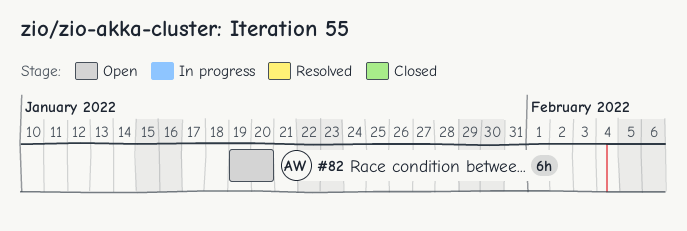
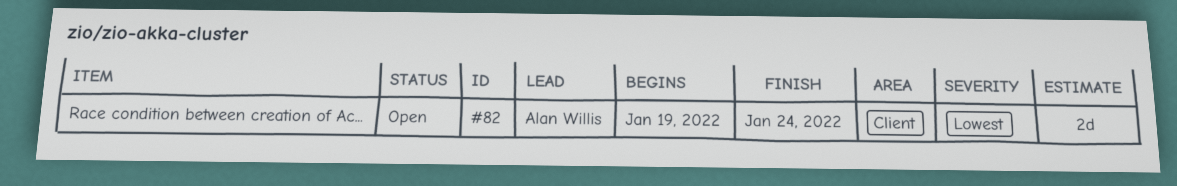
#82, estimate: 6h -> 2d
#82, due: Jan 20 -> Jan 24

